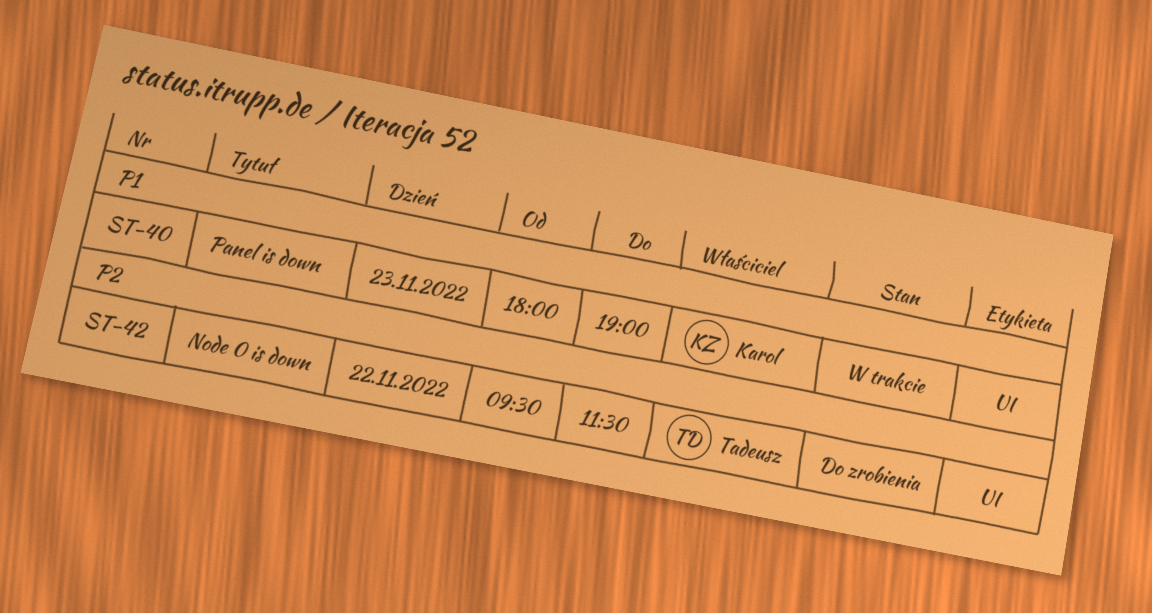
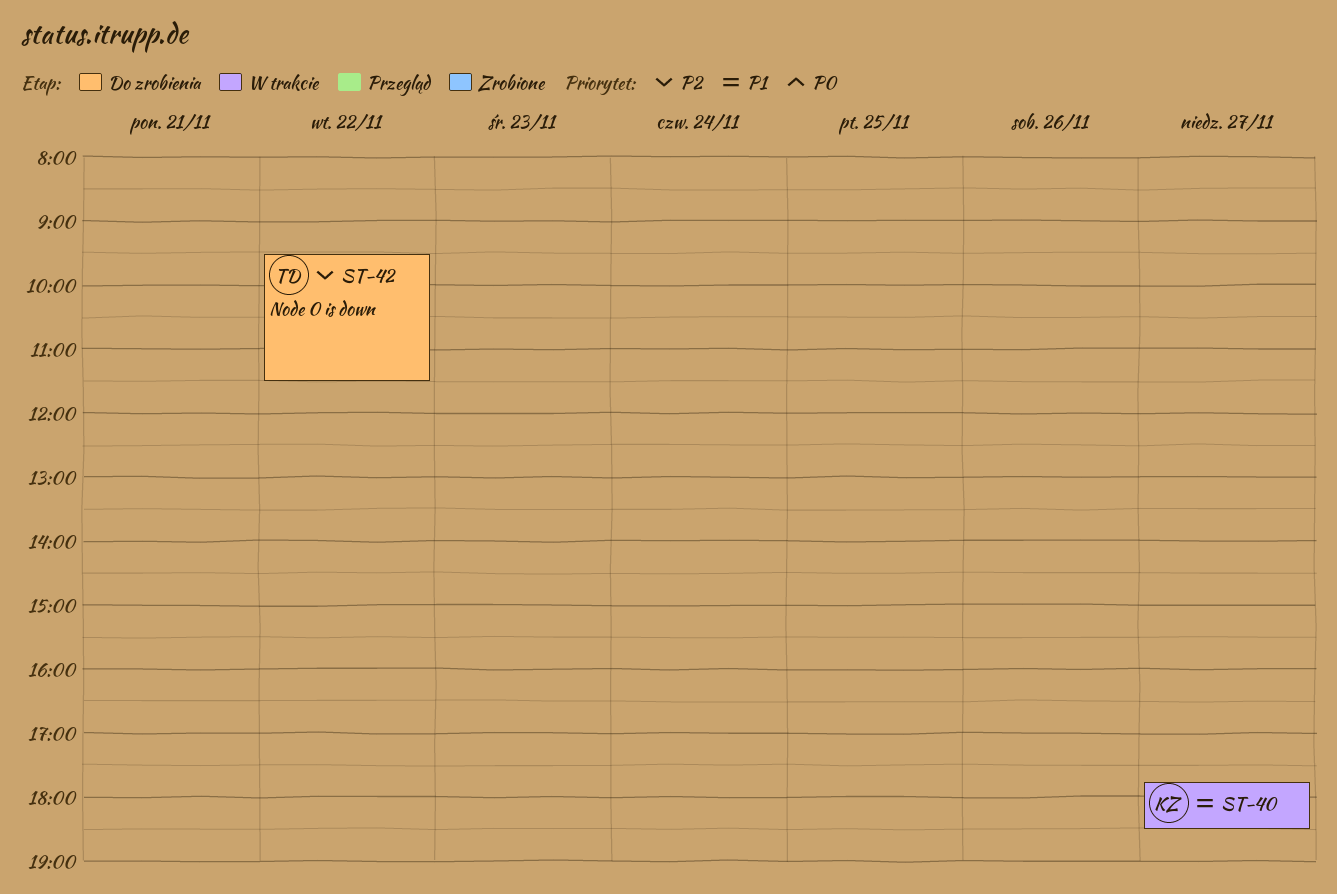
ST-40, day: Nov 23 -> Nov 27
ST-40, begins: 18:00 -> 17:45
ST-40, ends: 19:00 -> 18:30

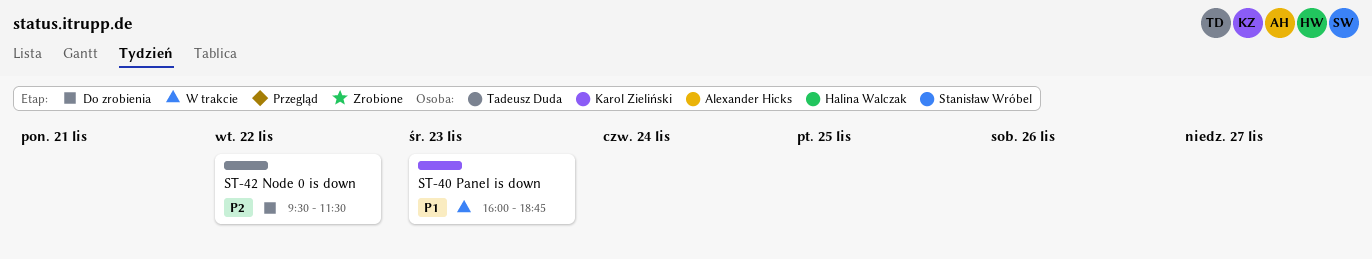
ST-40, day: Nov 27 -> Nov 23
ST-40, begins: 17:45 -> 16:00
ST-40, ends: 18:30 -> 18:45

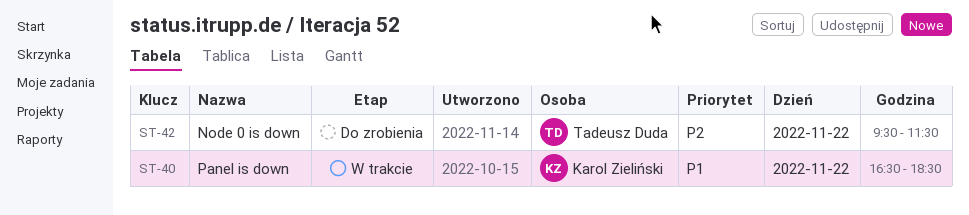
ST-40, day: Nov 23 -> Nov 22
ST-40, begins: 16:00 -> 16:30
ST-40, ends: 18:45 -> 18:30

